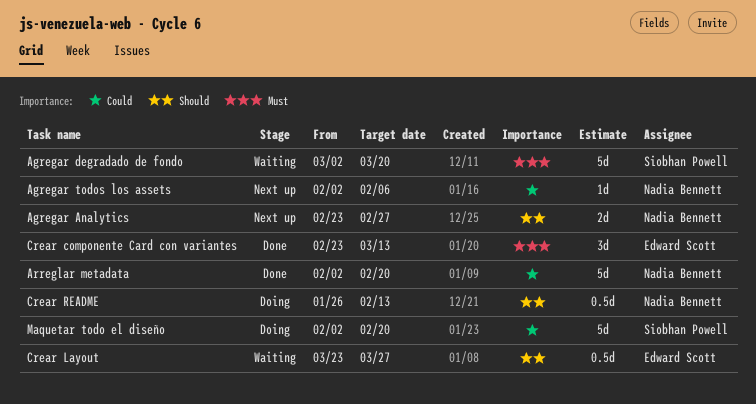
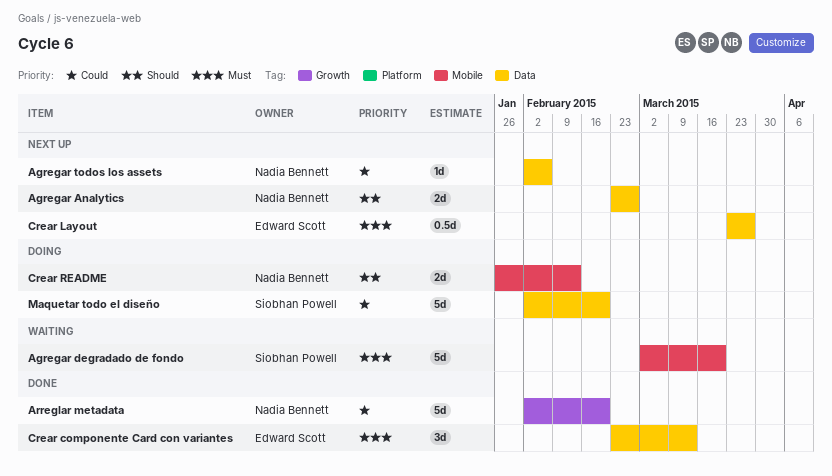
Crear Layout, status: Waiting -> Next up
Crear Layout, priority: Should -> Must
Crear README, estimate: 0.5d -> 2d

